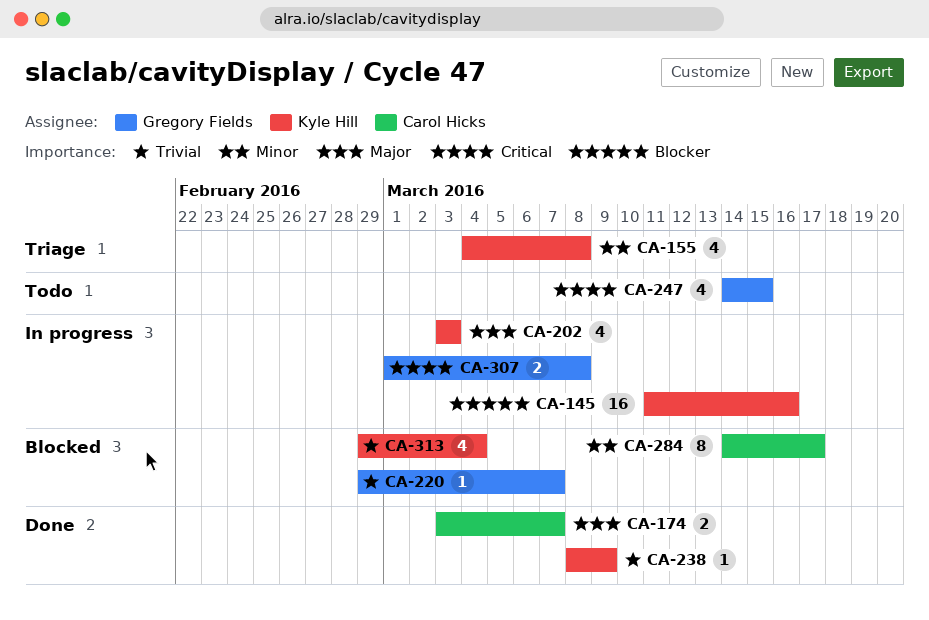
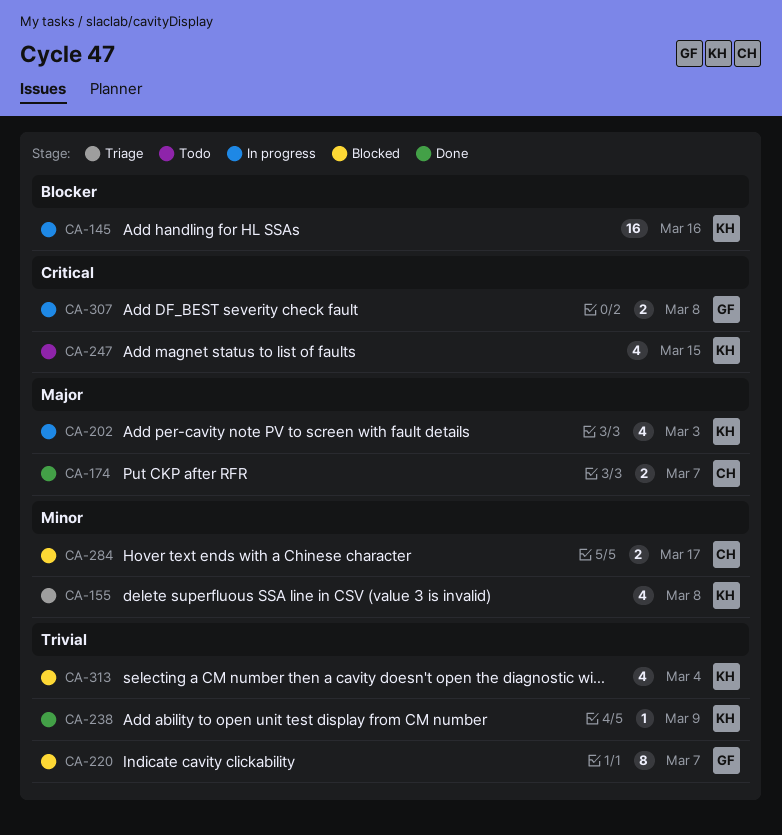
CA-220, estimate: 1 -> 8
CA-247, owner: Gregory Fields -> Kyle Hill
CA-284, estimate: 8 -> 2

